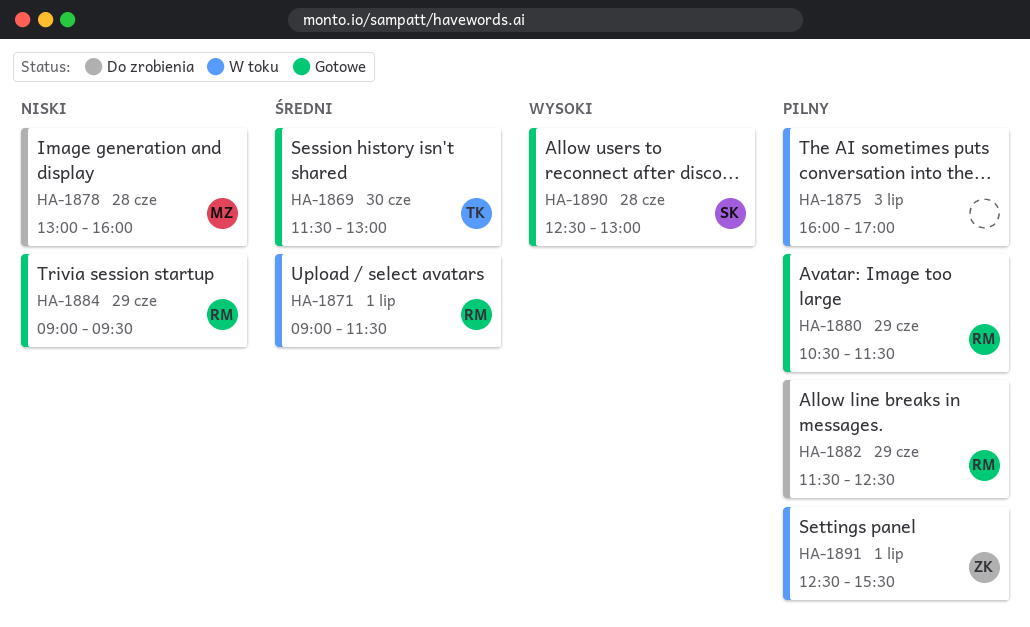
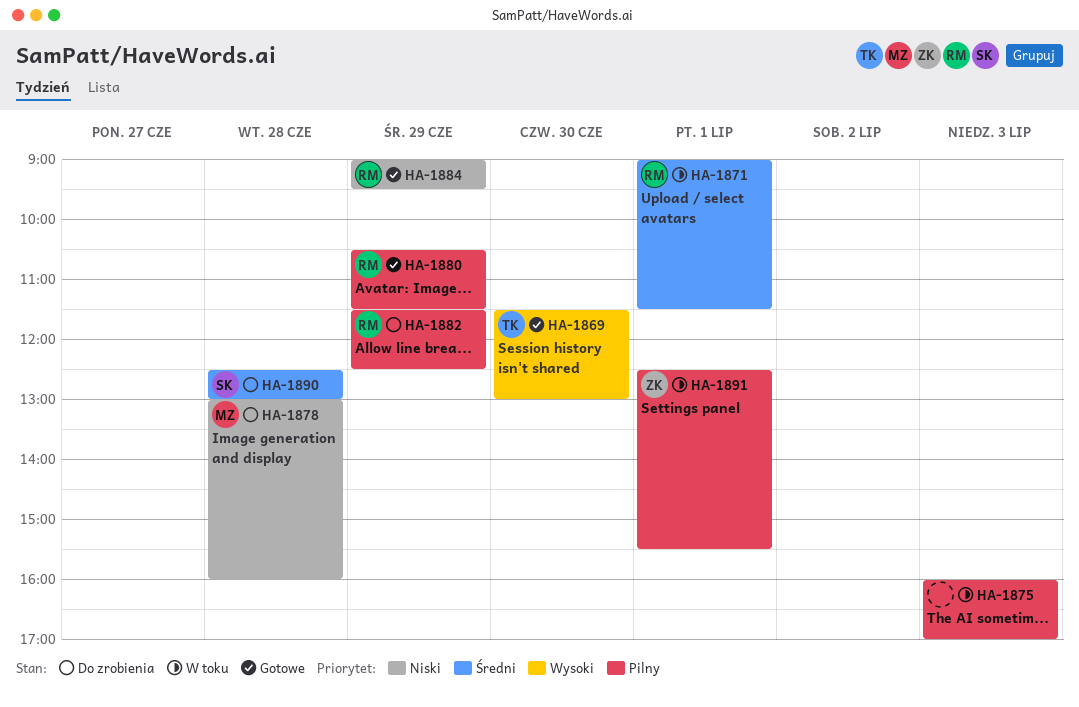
HA-1869, priority: Średni -> Wysoki
HA-1890, status: Gotowe -> Do zrobienia
HA-1890, priority: Wysoki -> Średni

